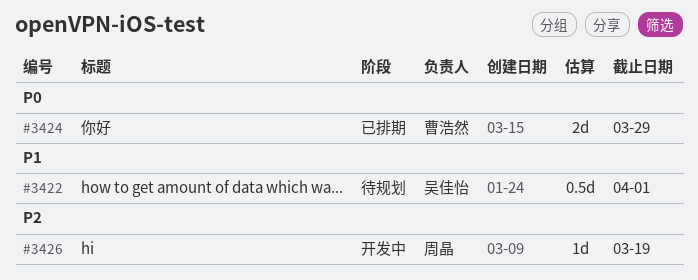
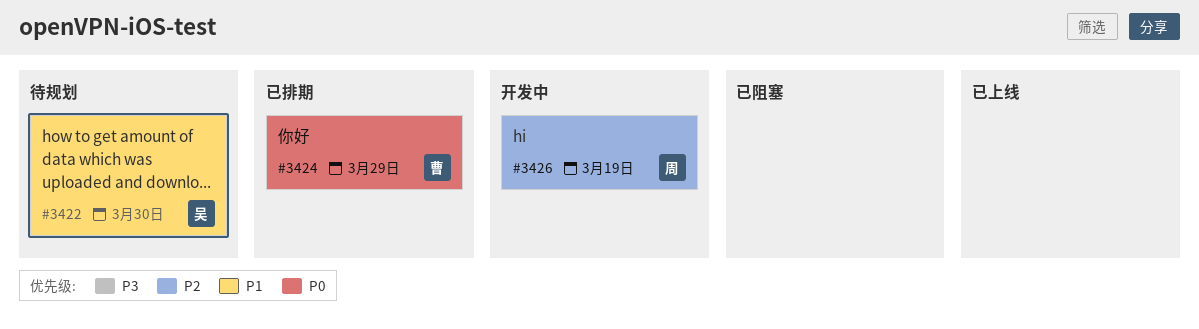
#3422, due: Apr 1 -> Mar 30

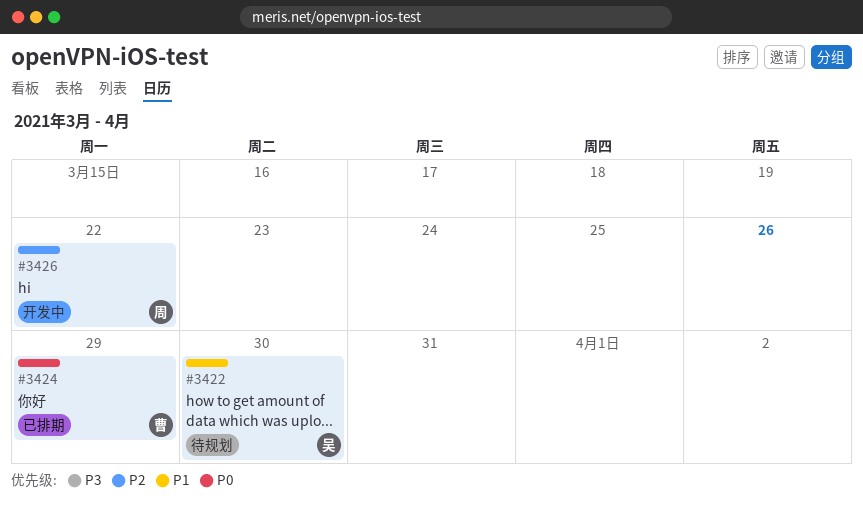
#3426, due: Mar 19 -> Mar 22

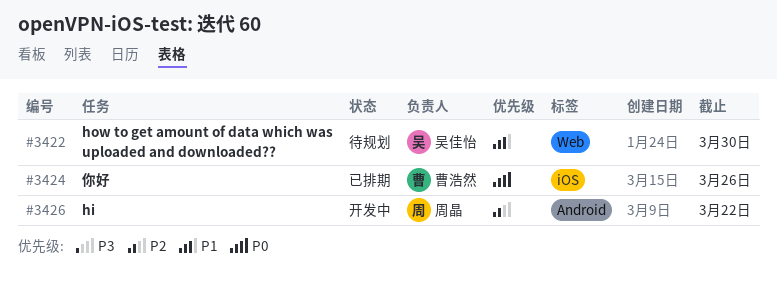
#3424, due: Mar 29 -> Mar 26

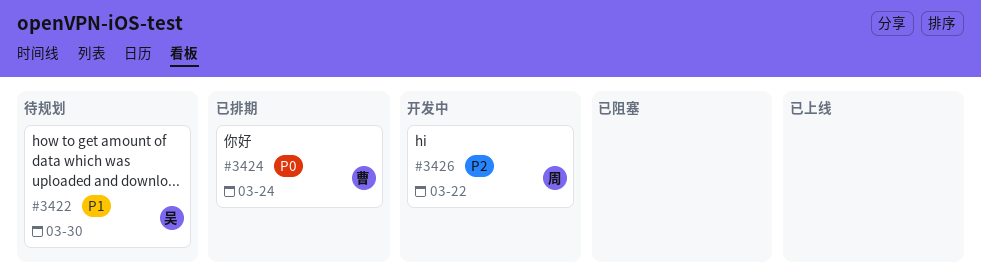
#3424, due: Mar 26 -> Mar 24

